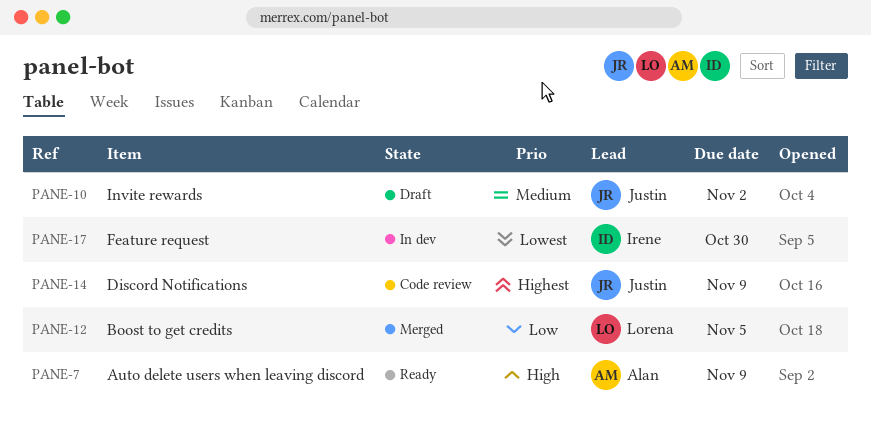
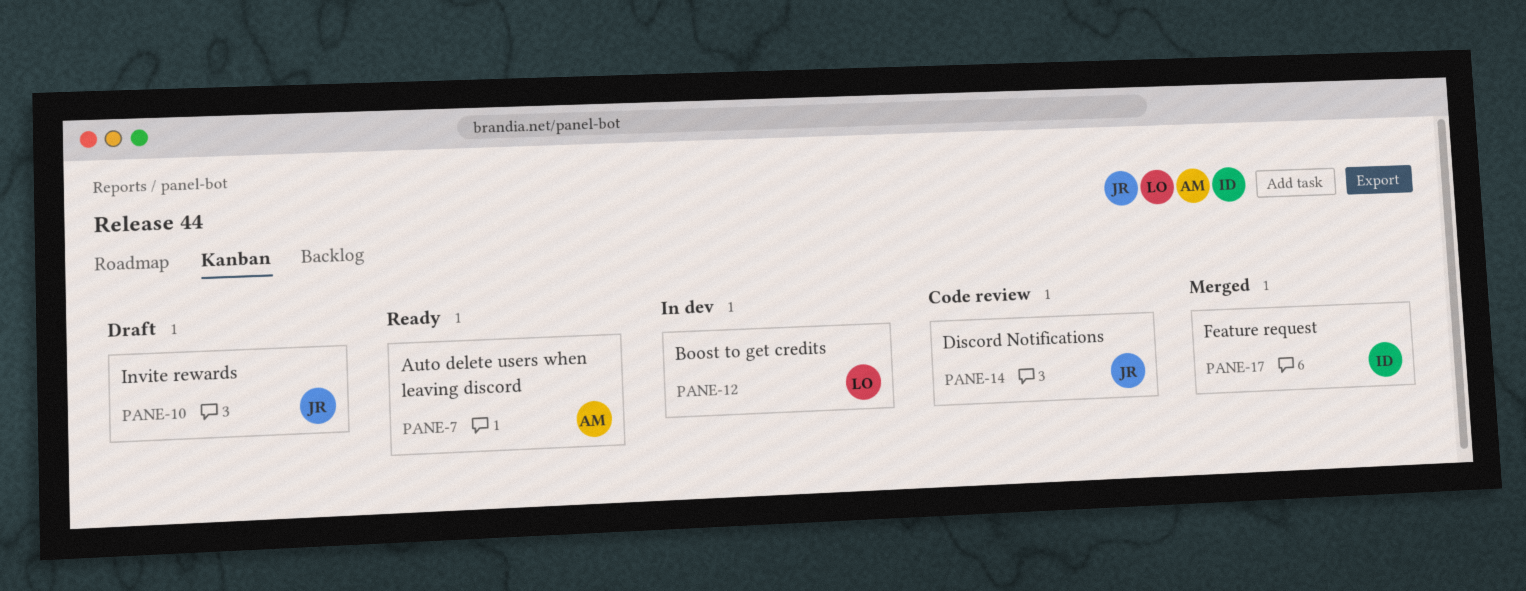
PANE-12, status: Merged -> In dev
PANE-17, status: In dev -> Merged

